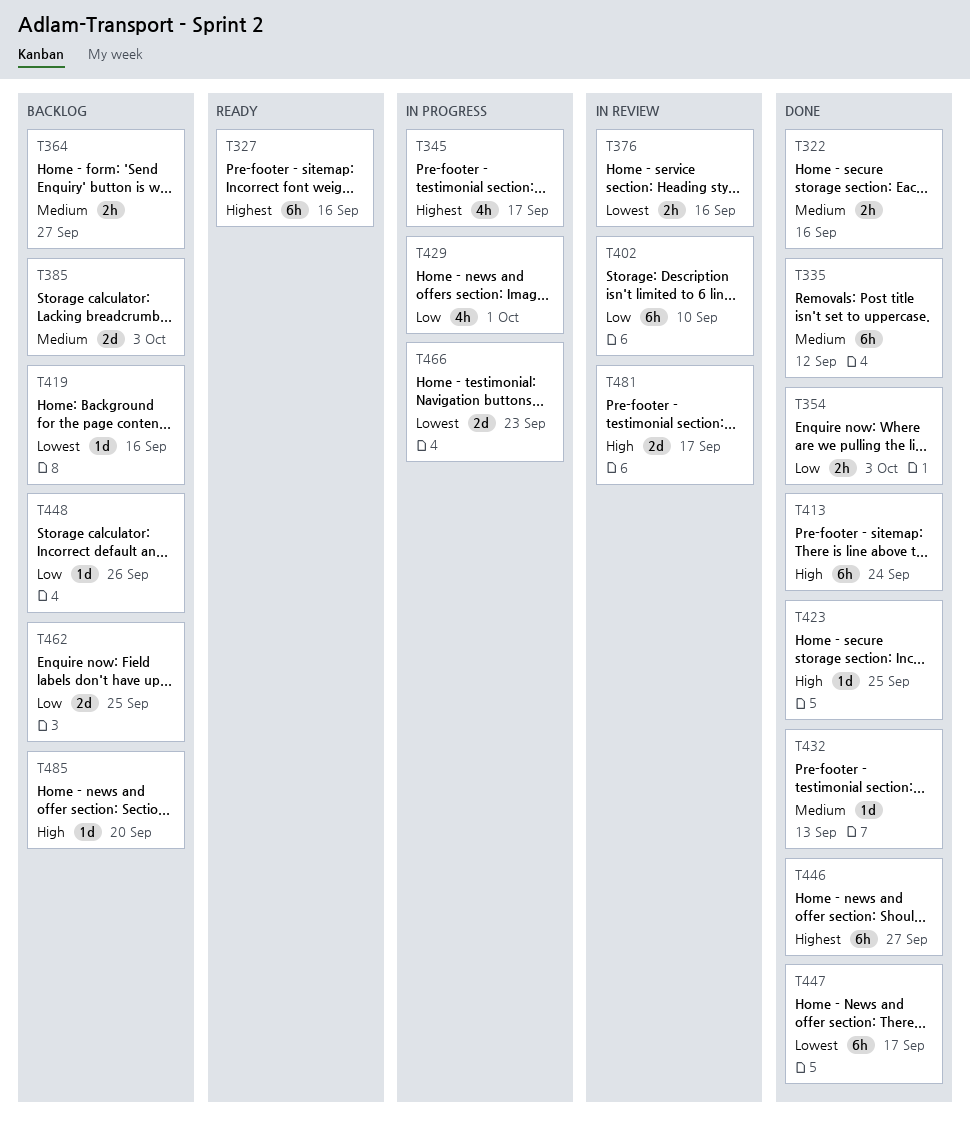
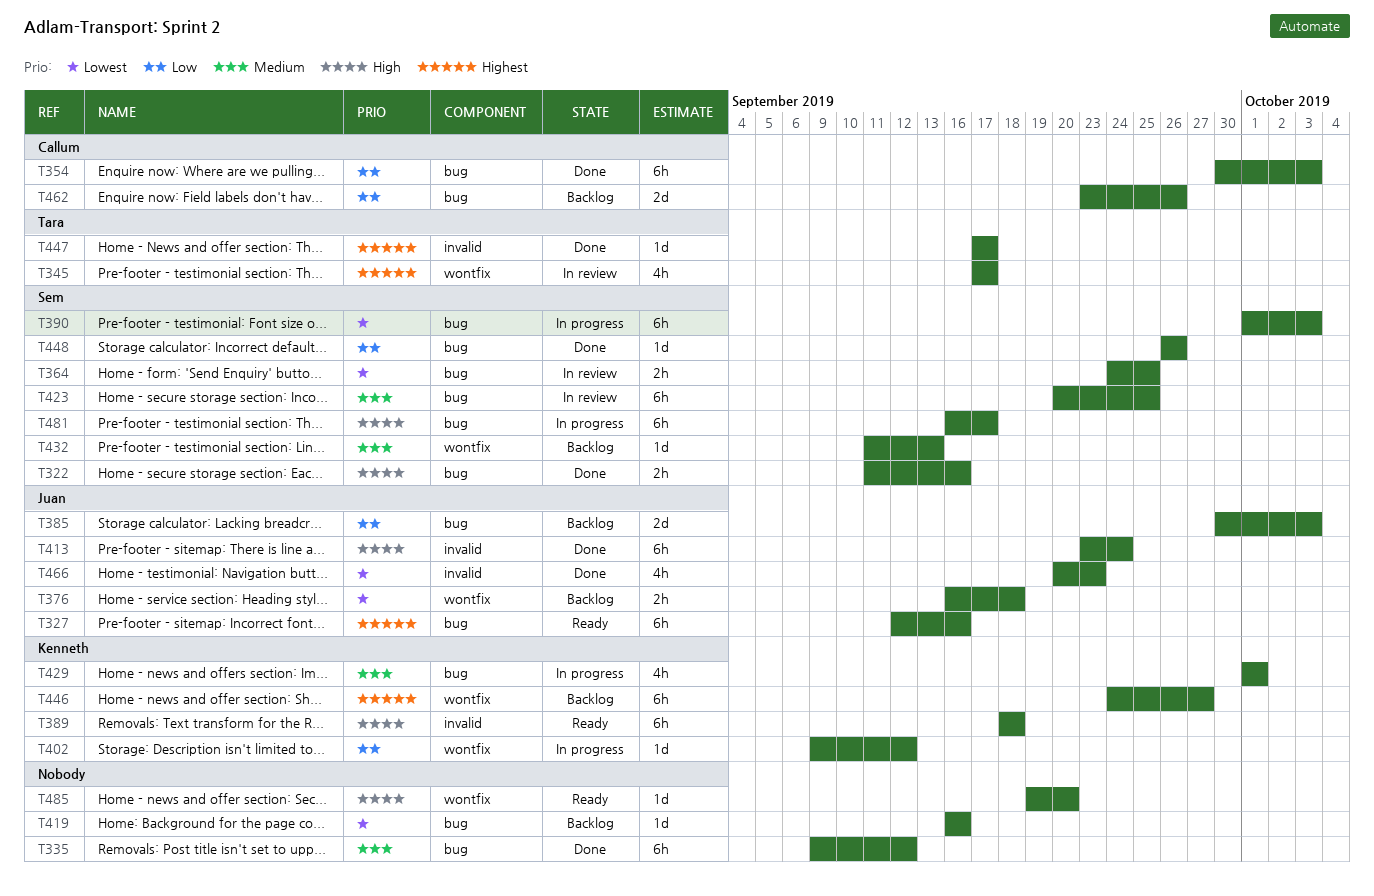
T322, priority: Medium -> High
T345, status: In progress -> In review
T354, estimate: 2h -> 6h
T364, status: Backlog -> In review
T364, priority: Medium -> Lowest
T364, due: Sep 27 -> Sep 25
T376, status: In review -> Backlog
T376, due: Sep 16 -> Sep 18
T385, priority: Medium -> Low
T389: none -> present
T390: none -> present
T402, status: In review -> In progress
T402, estimate: 6h -> 1d
T402, due: Sep 10 -> Sep 12
T423, status: Done -> In review
T423, priority: High -> Medium
T423, estimate: 1d -> 6h
T429, priority: Low -> Medium
T432, status: Done -> Backlog
T446, status: Done -> Backlog
T447, priority: Lowest -> Highest
T447, estimate: 6h -> 1d
T448, status: Backlog -> Done
T462, due: Sep 25 -> Sep 26
T466, status: In progress -> Done
T466, estimate: 2d -> 4h
T481, status: In review -> In progress
T481, estimate: 2d -> 6h
T485, status: Backlog -> Ready

